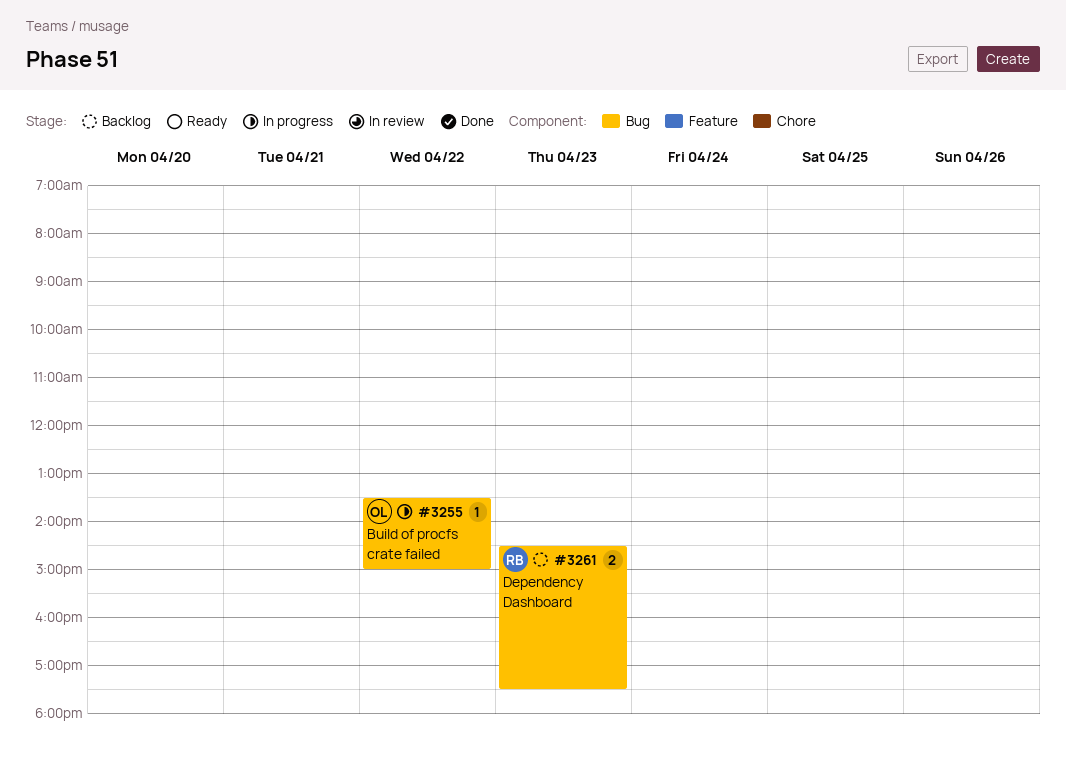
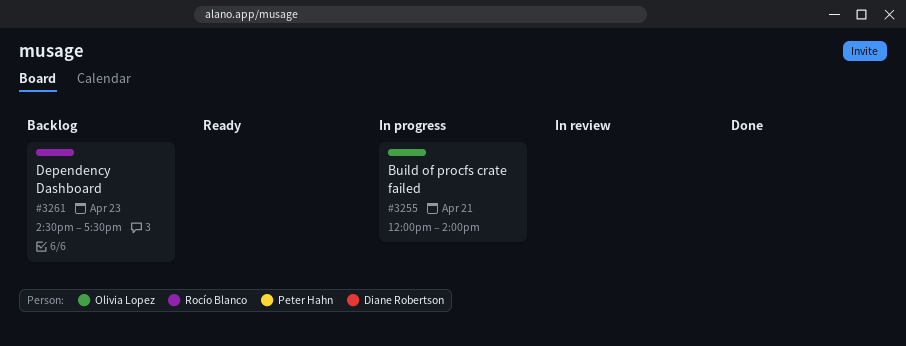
#3255, day: Apr 22 -> Apr 21
#3255, begins: 13:30 -> 12:00
#3255, ends: 15:00 -> 14:00

